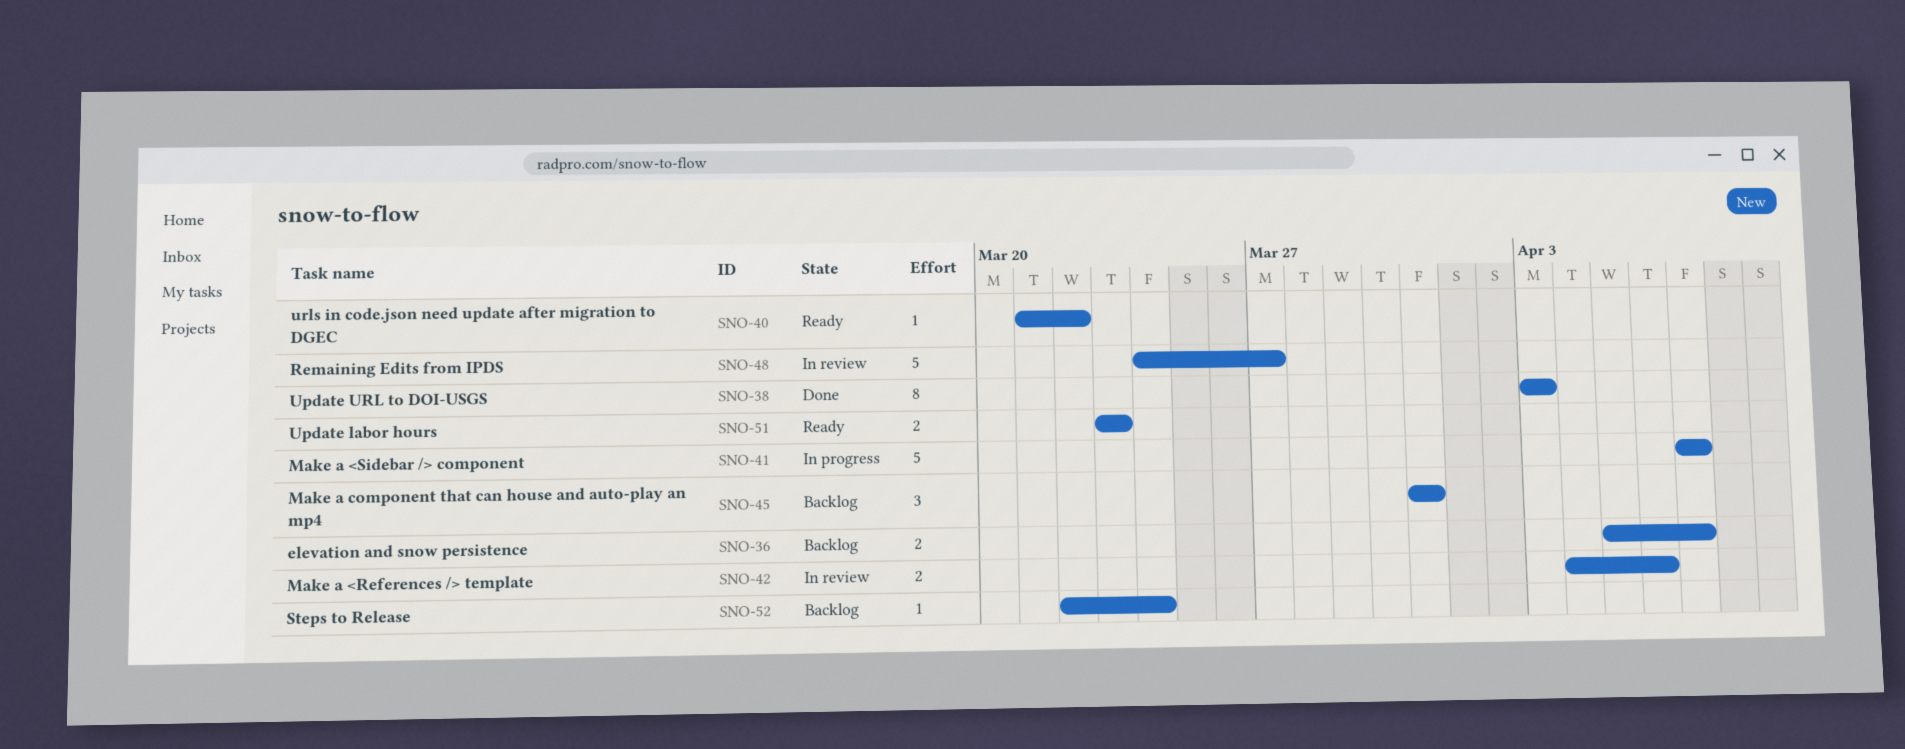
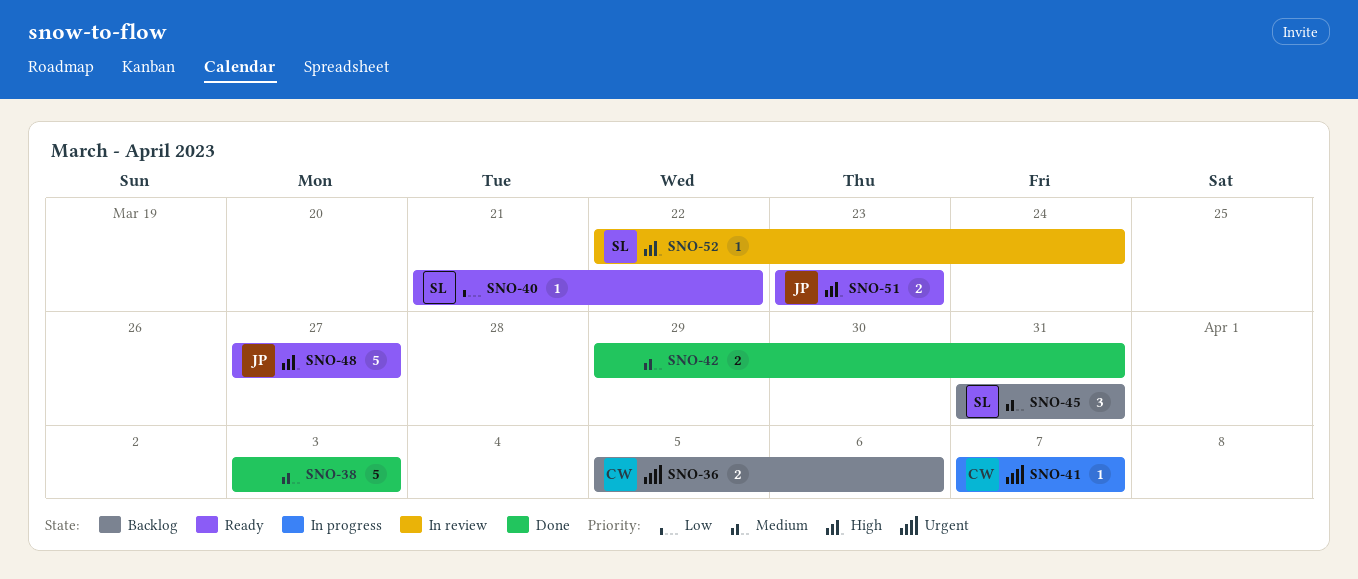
SNO-36, due: Apr 7 -> Apr 6
SNO-38, estimate: 8 -> 5
SNO-41, estimate: 5 -> 1
SNO-42, status: In review -> Done
SNO-42, start: Apr 4 -> Mar 29
SNO-42, due: Apr 6 -> Mar 31
SNO-48, status: In review -> Ready
SNO-48, start: Mar 24 -> Mar 27
SNO-52, status: Backlog -> In review

